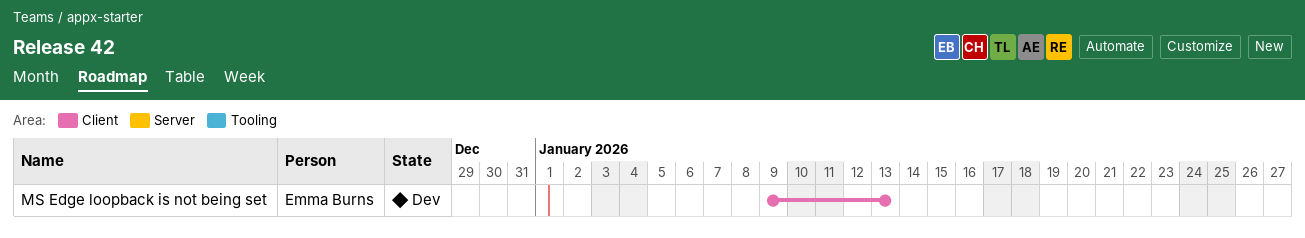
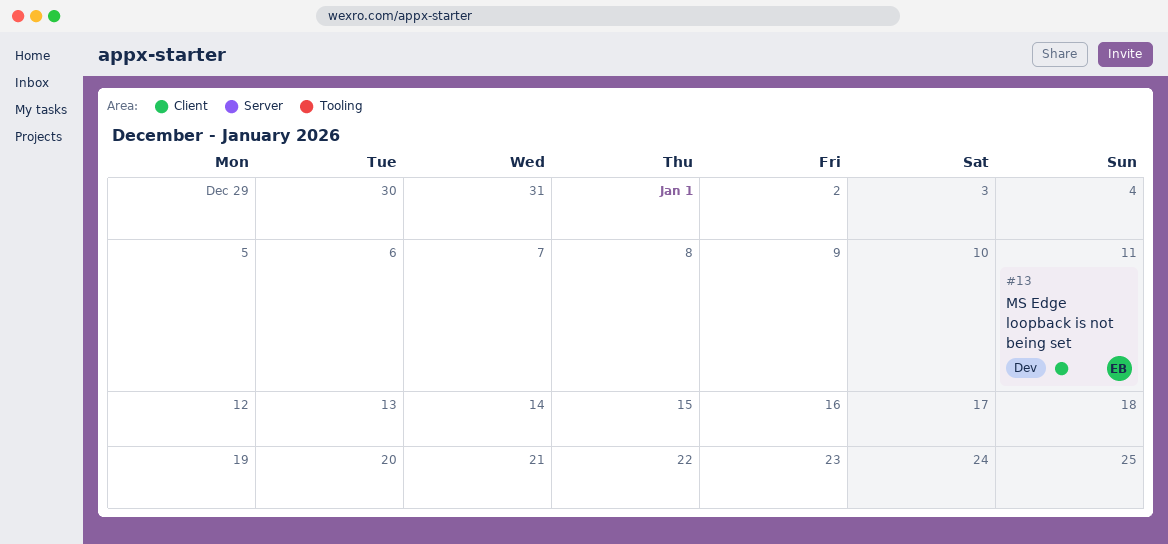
MS Edge loopback is not being set, due: Jan 13 -> Jan 11

